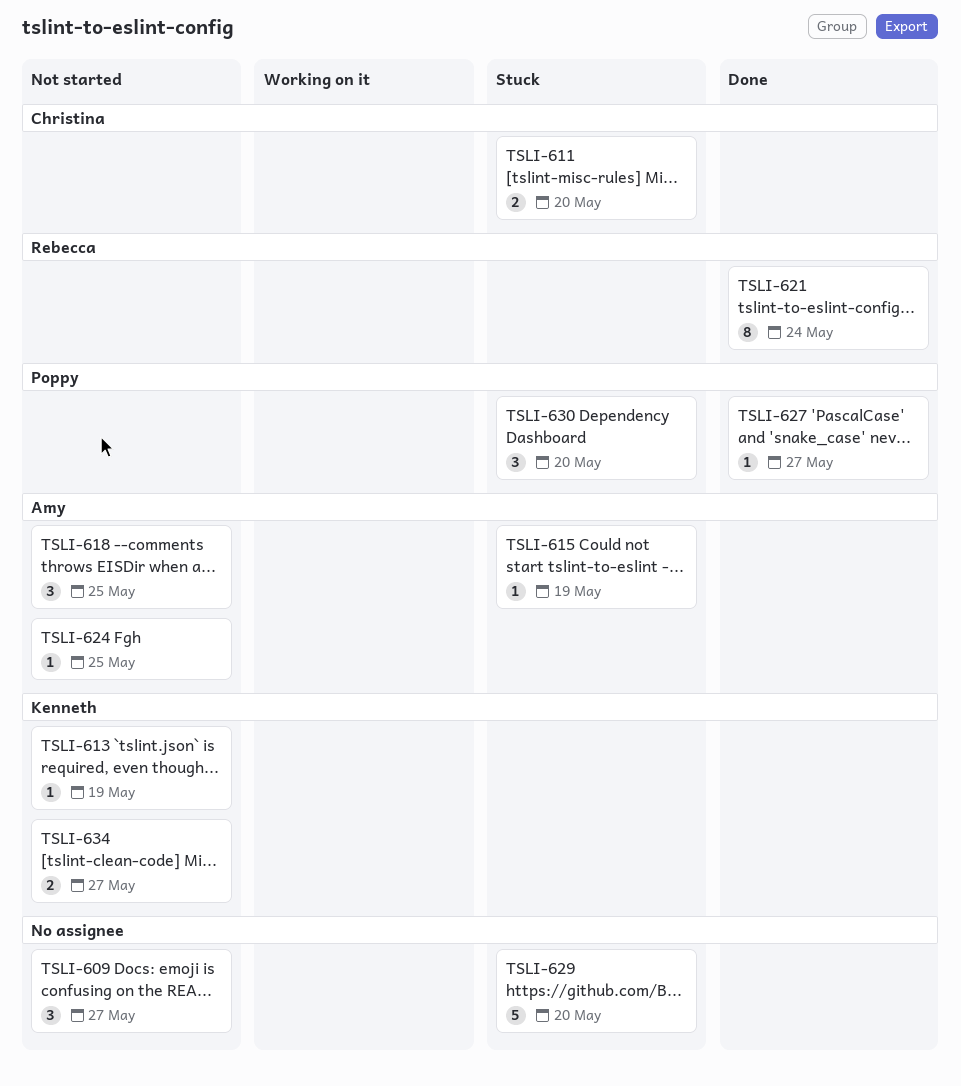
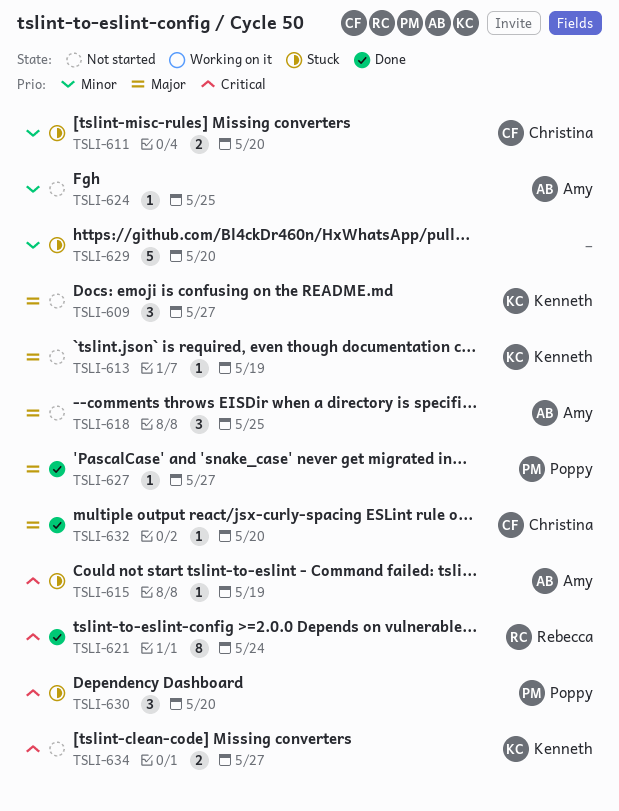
TSLI-609, owner: none -> Kenneth
TSLI-632: none -> present

